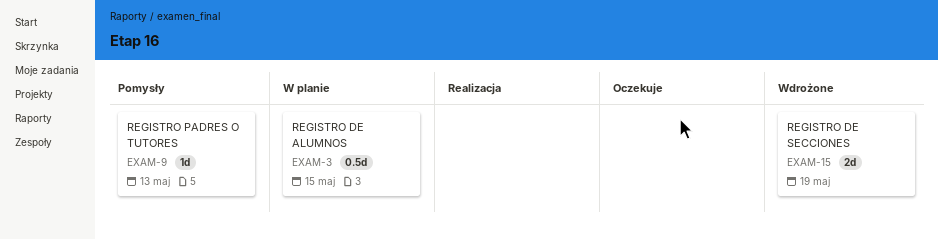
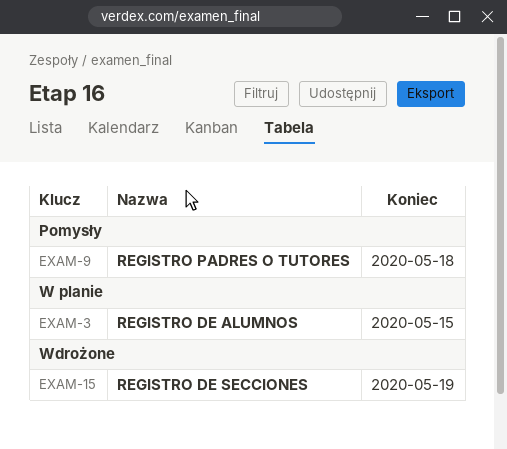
EXAM-9, due: May 13 -> May 18

